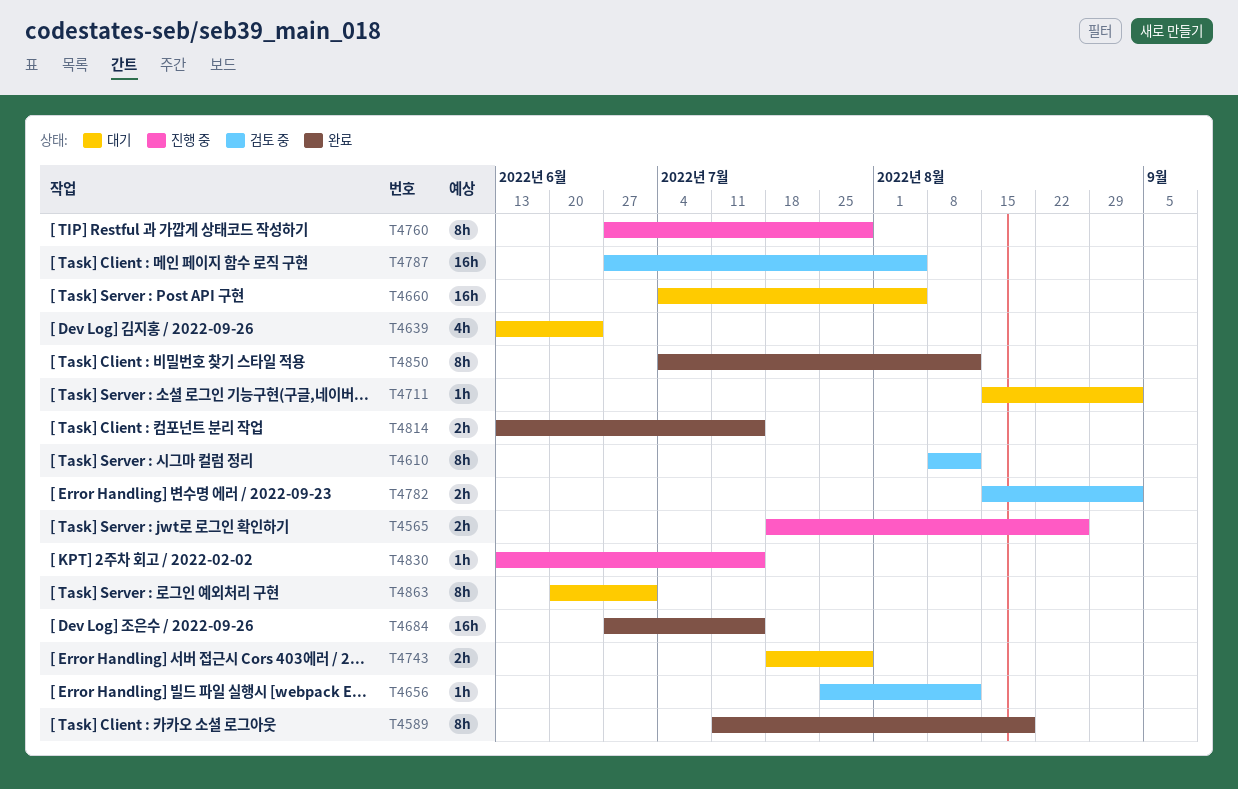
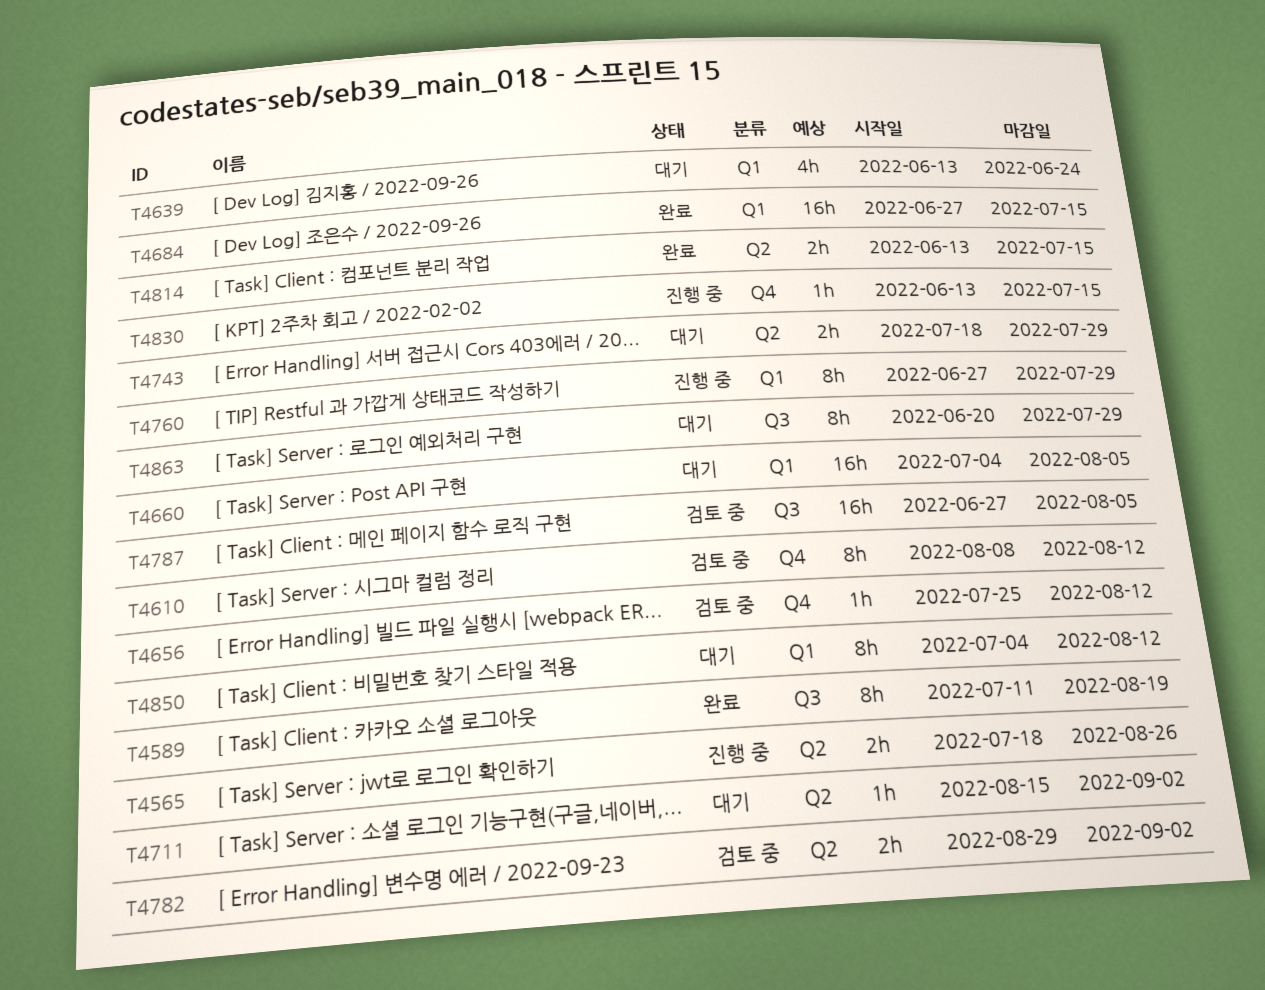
T4782, start: Aug 15 -> Aug 29
T4850, status: 완료 -> 대기
T4863, due: Jul 1 -> Jul 29

